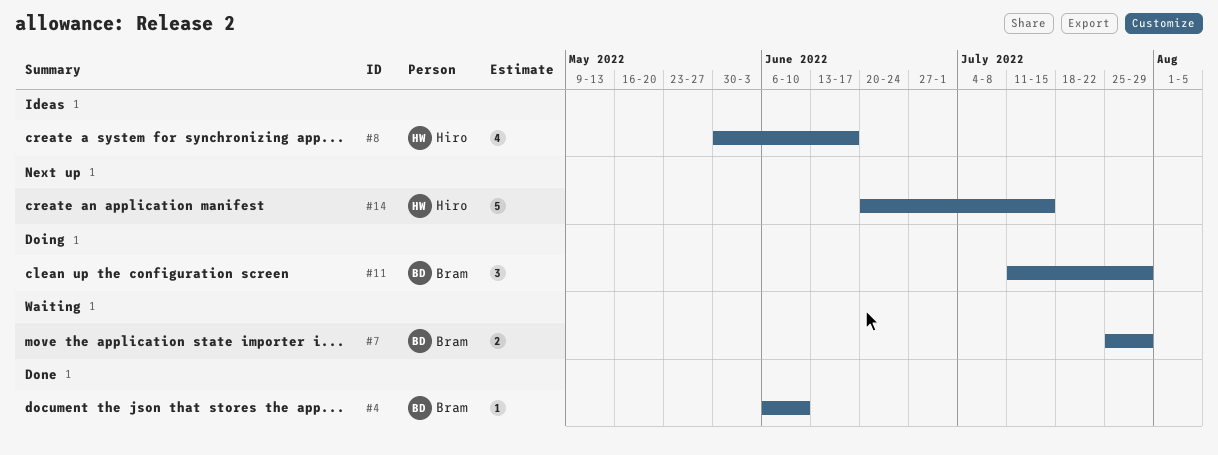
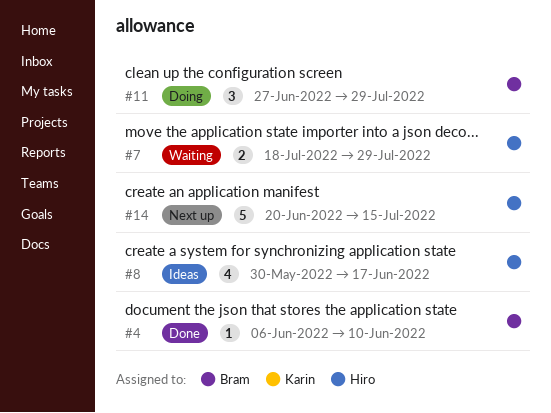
#7, owner: Bram -> Hiro
#7, start: Jul 25 -> Jul 18
#11, start: Jul 11 -> Jun 27

